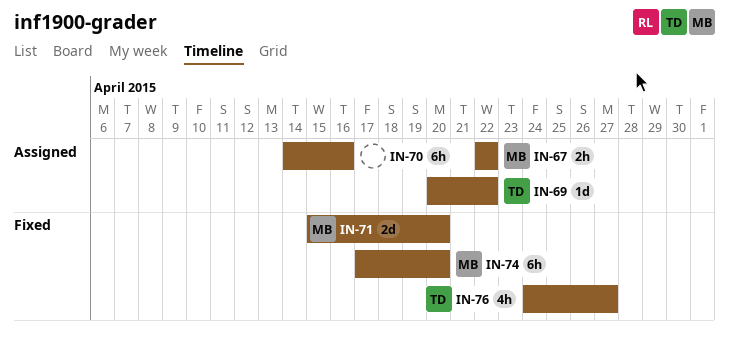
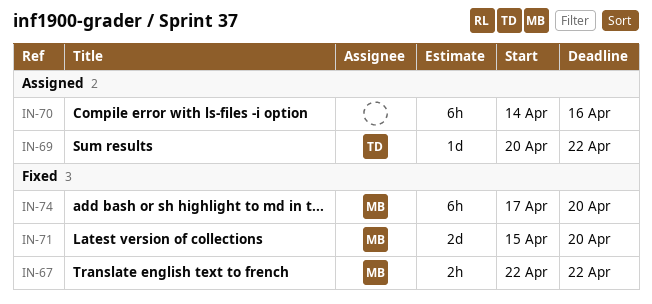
IN-67, status: Assigned -> Fixed
IN-76: present -> none

